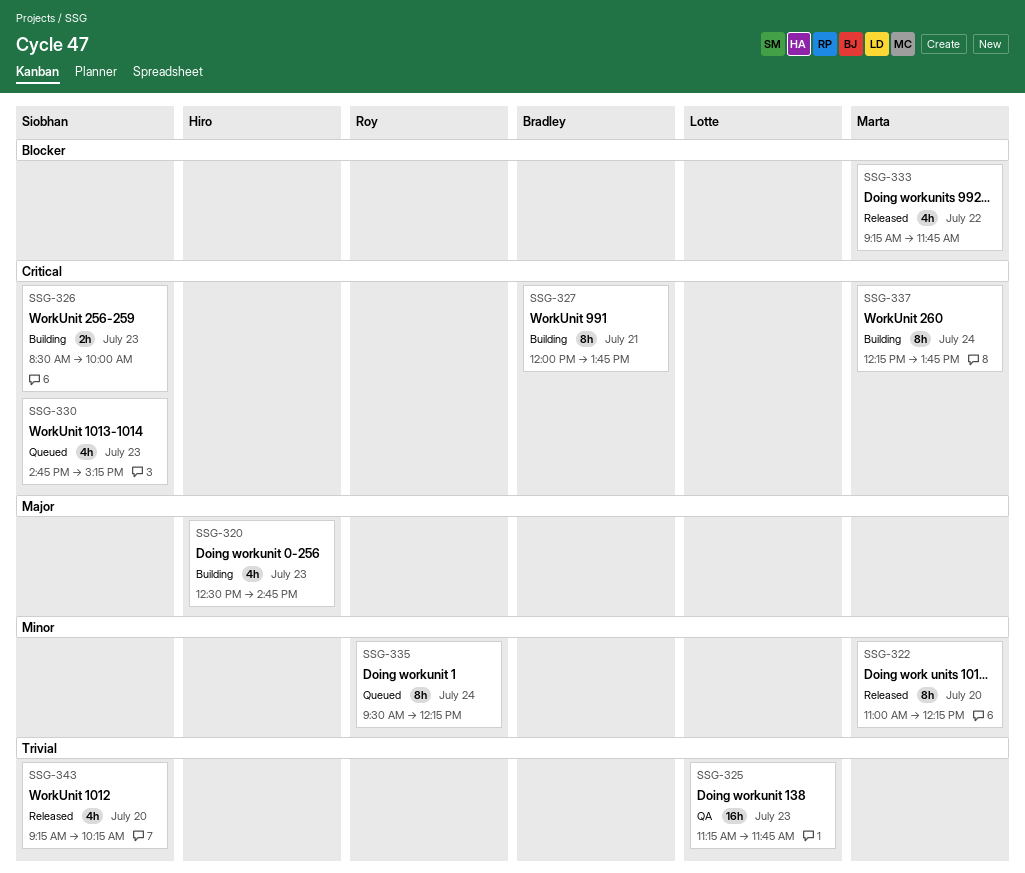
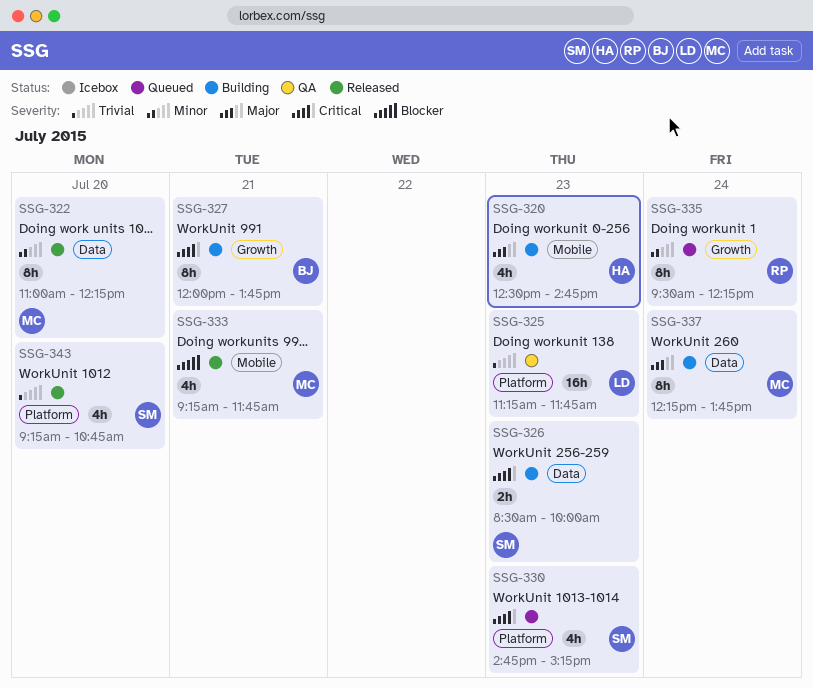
SSG-333, day: Jul 22 -> Jul 21
SSG-337, priority: Critical -> Major
SSG-343, ends: 10:15 -> 10:45

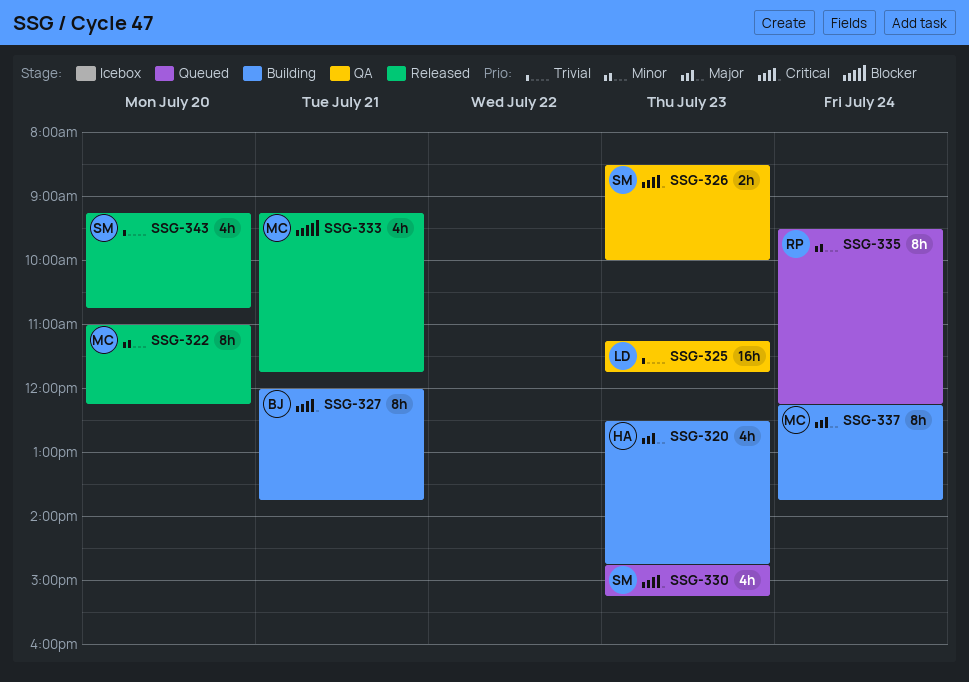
SSG-326, status: Building -> QA

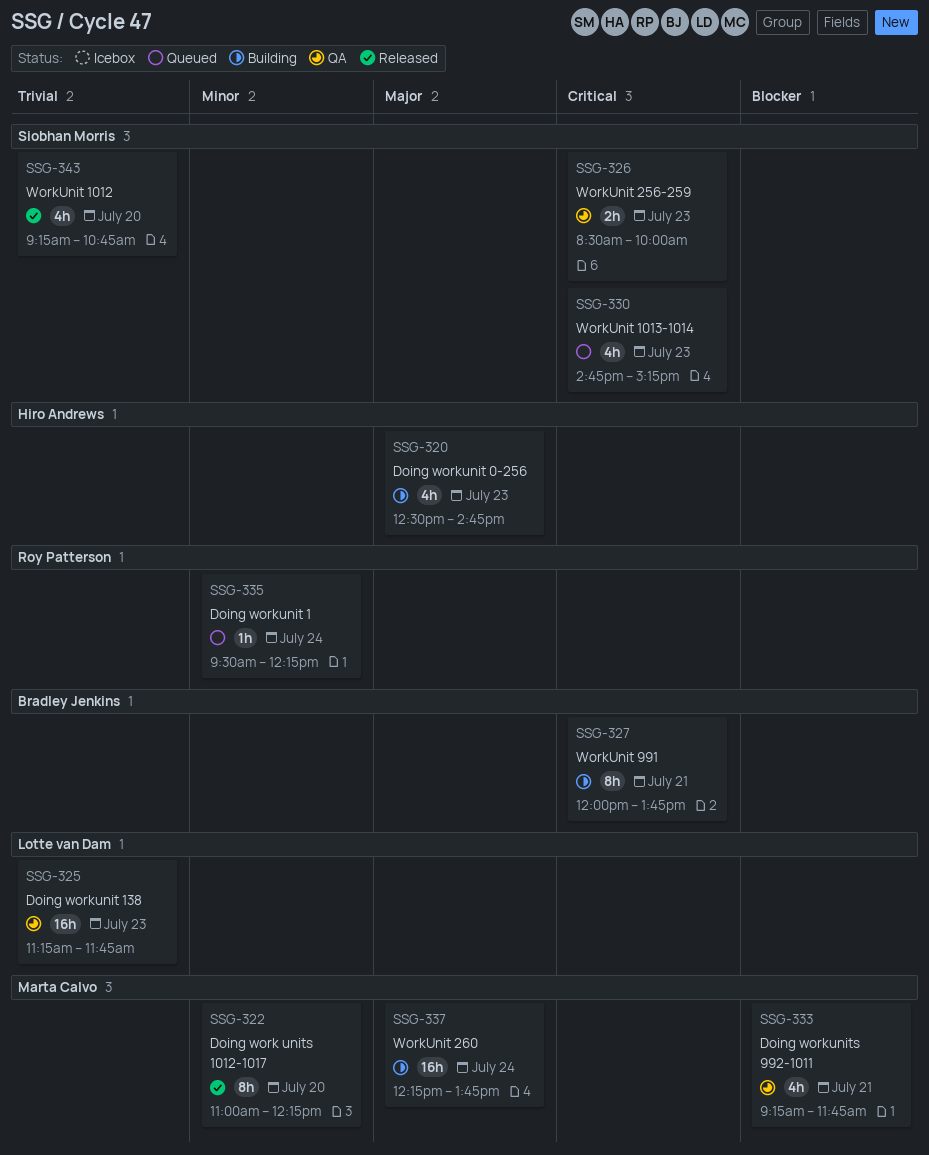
SSG-333, status: Released -> QA
SSG-335, estimate: 8h -> 1h
SSG-337, estimate: 8h -> 16h

